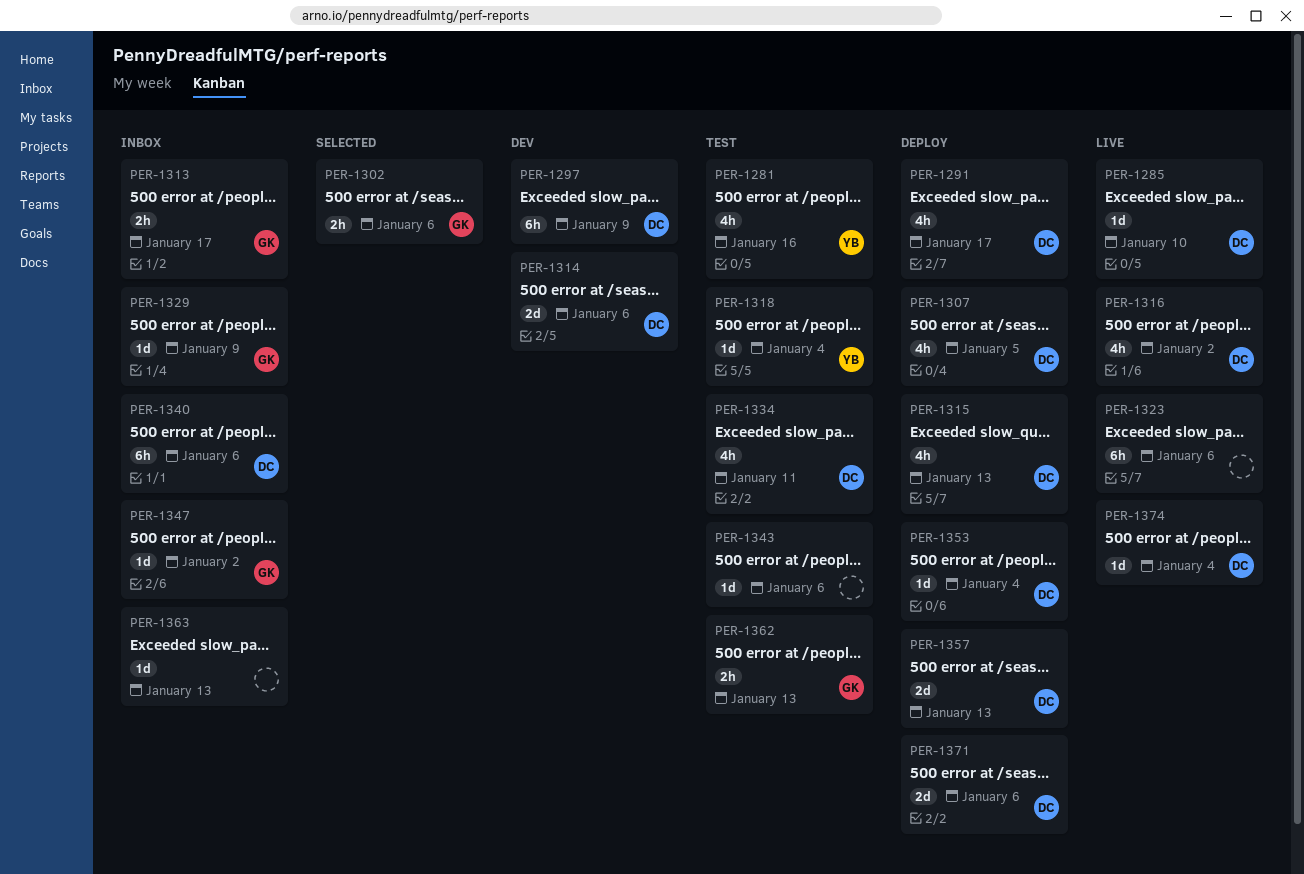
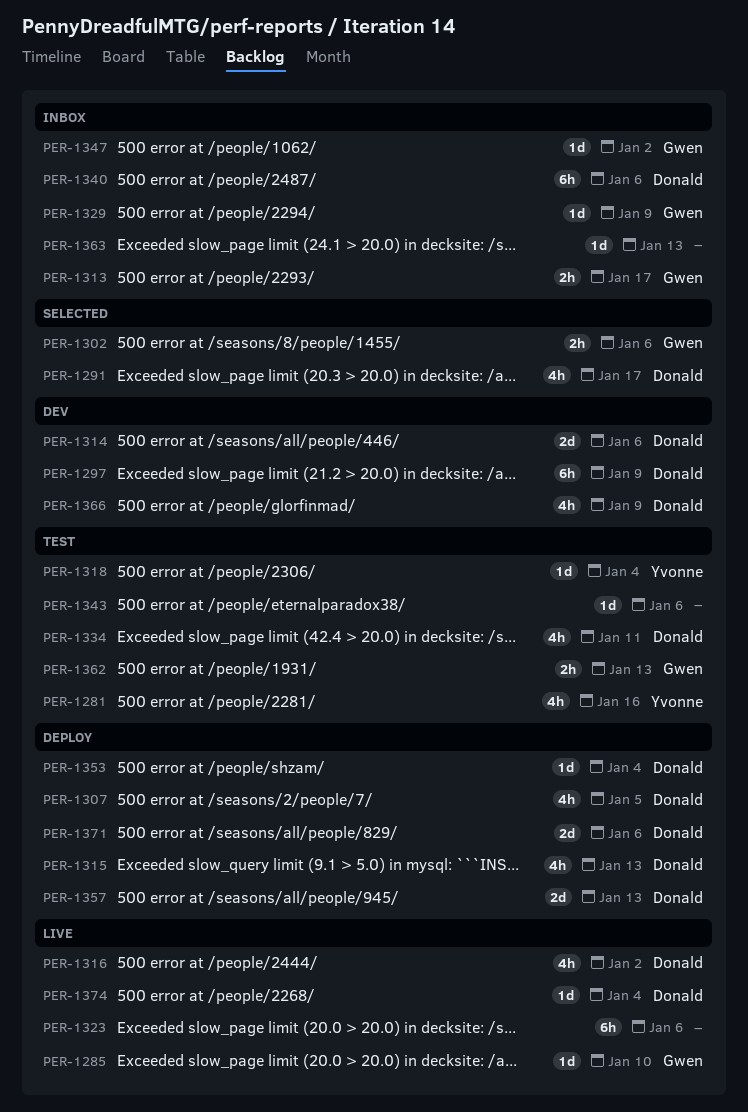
PER-1285, owner: Donald -> Gwen
PER-1291, status: Deploy -> Selected
PER-1366: none -> present

